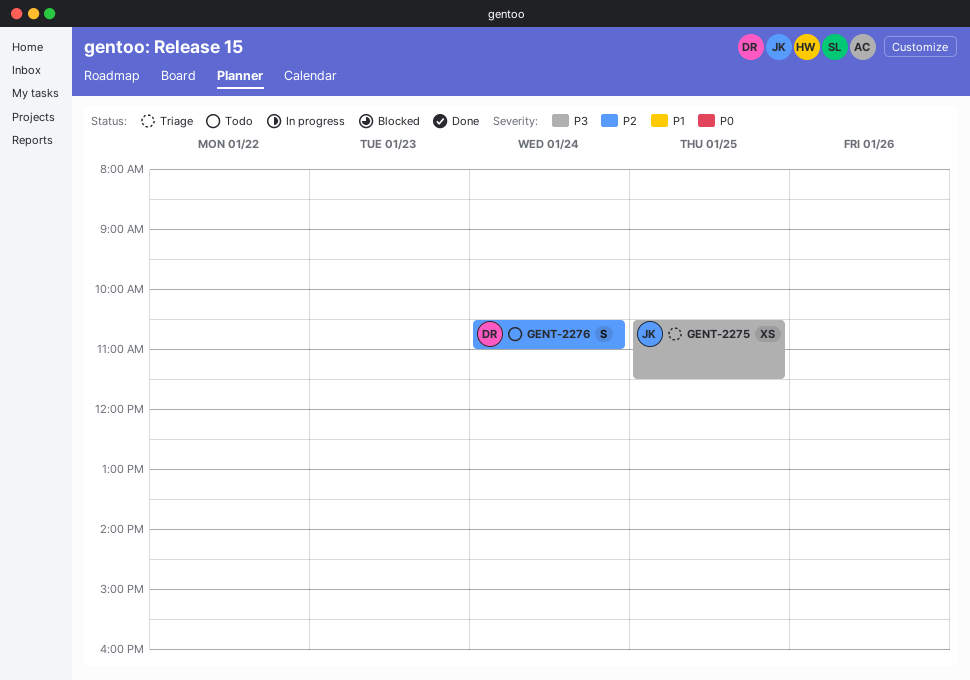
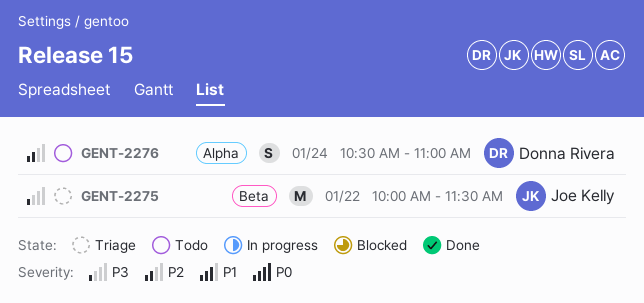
GENT-2275, estimate: XS -> M
GENT-2275, day: Jan 25 -> Jan 22
GENT-2275, begins: 10:30 -> 10:00

